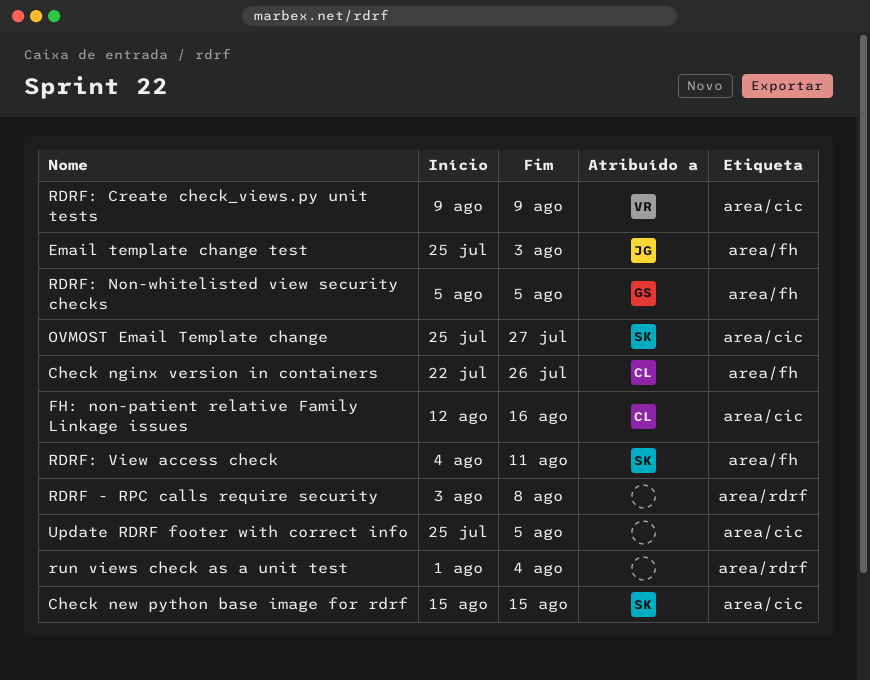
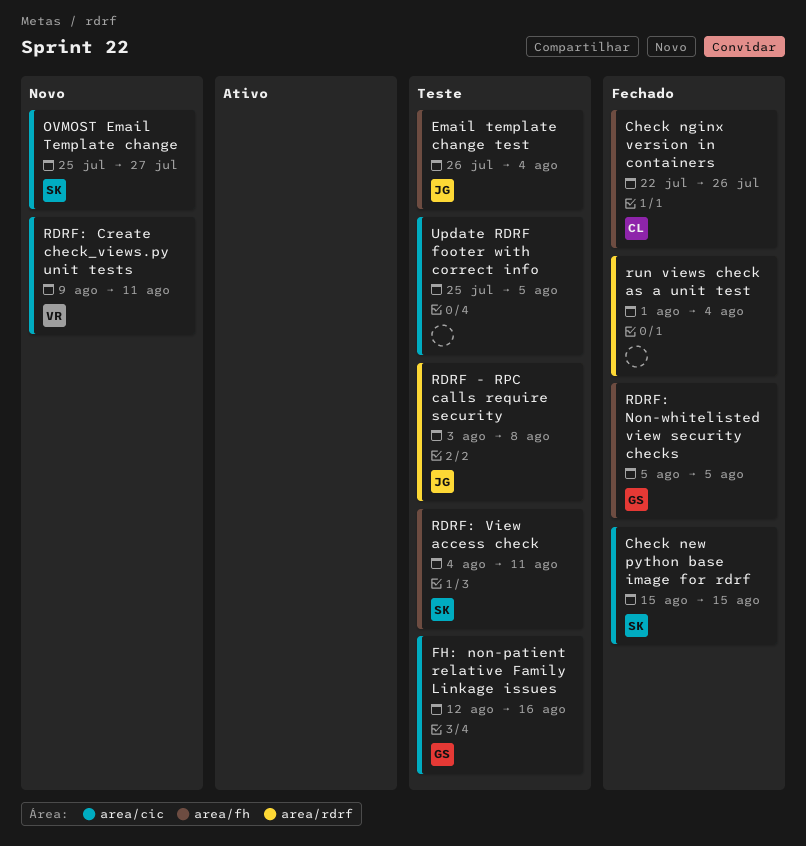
Email template change test, start: Jul 25 -> Jul 26
Email template change test, due: Aug 3 -> Aug 4
FH: non-patient relative Family Linkage issues, owner: CL -> GS
RDRF - RPC calls require security, owner: none -> JG
RDRF: Create check_views.py unit tests, due: Aug 9 -> Aug 11

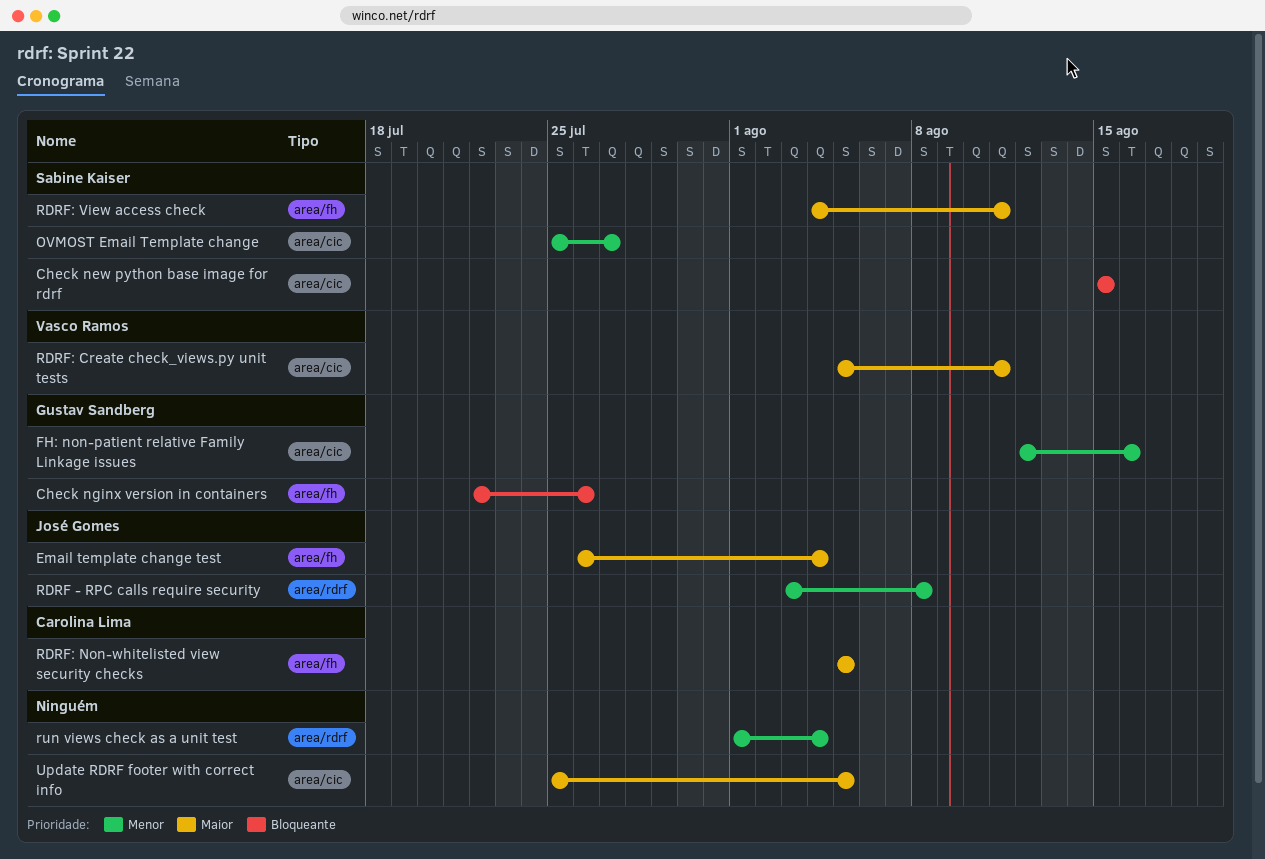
Check nginx version in containers, owner: Carolina Lima -> Gustav Sandberg
RDRF: Create check_views.py unit tests, start: Aug 9 -> Aug 5
RDRF: Non-whitelisted view security checks, owner: Gustav Sandberg -> Carolina Lima

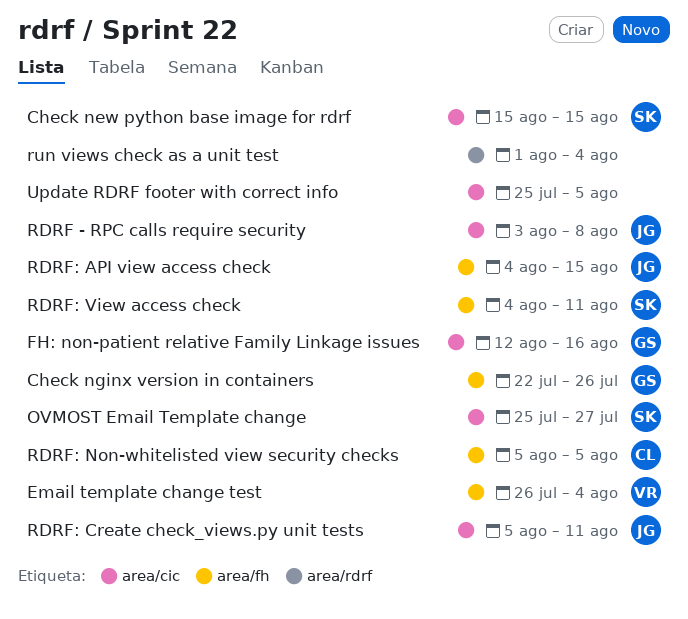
Email template change test, owner: José Gomes -> Vasco Ramos
RDRF - RPC calls require security, label: area/rdrf -> area/cic
RDRF: API view access check: none -> present
RDRF: Create check_views.py unit tests, owner: Vasco Ramos -> José Gomes

